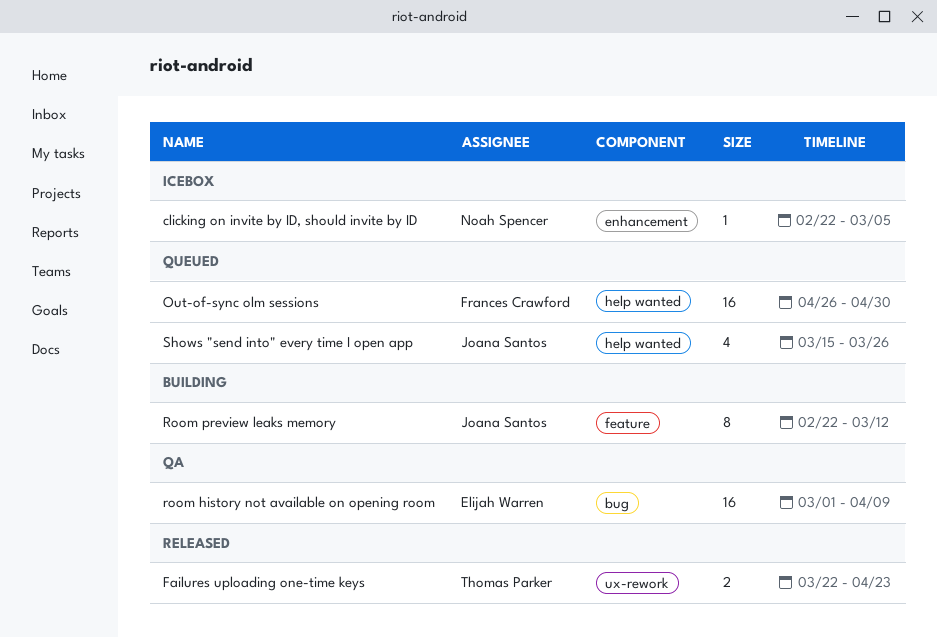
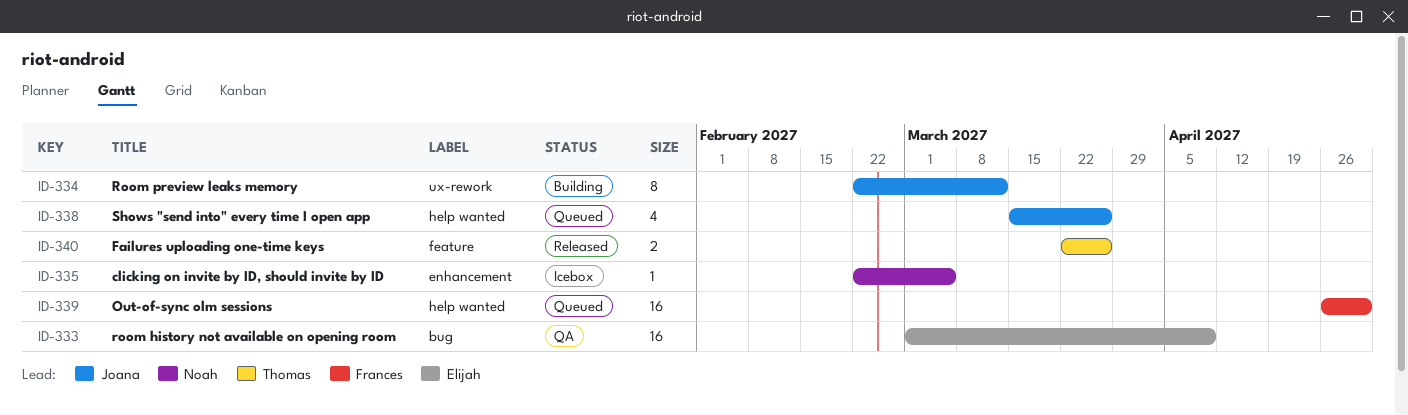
Failures uploading one-time keys, label: ux-rework -> feature
Failures uploading one-time keys, due: Apr 23 -> Mar 26
Room preview leaks memory, label: feature -> ux-rework

